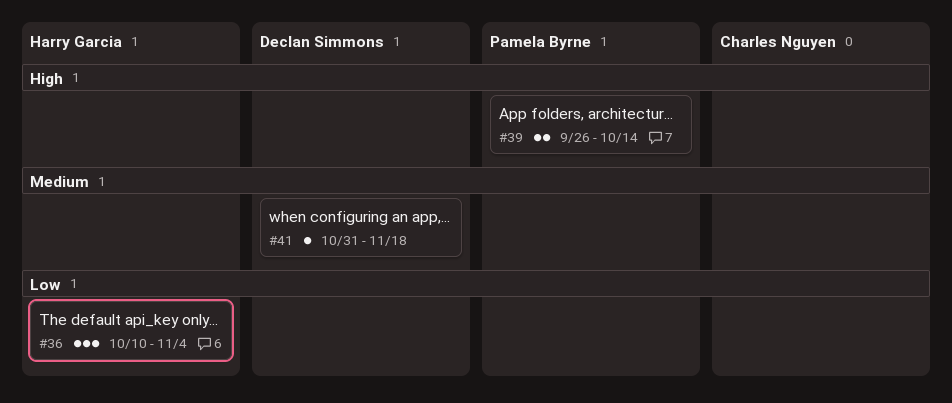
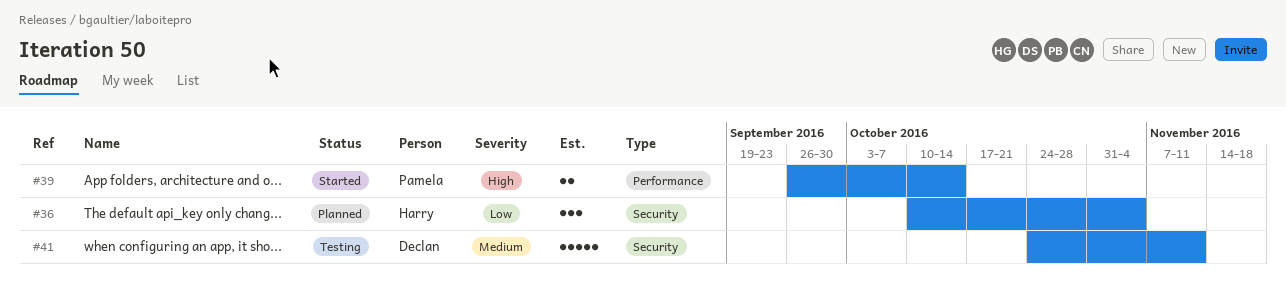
#41, estimate: 1 -> 5
#41, start: Oct 31 -> Oct 24
#41, due: Nov 18 -> Nov 11

